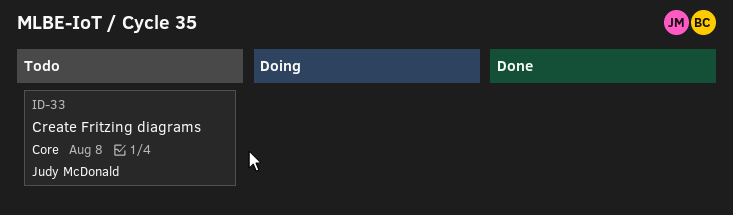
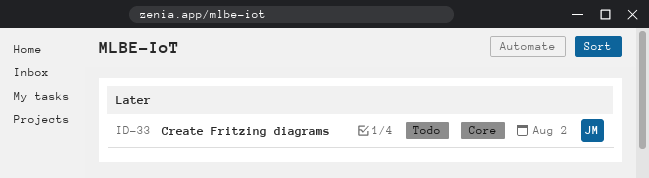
ID-33, due: Aug 8 -> Aug 2

